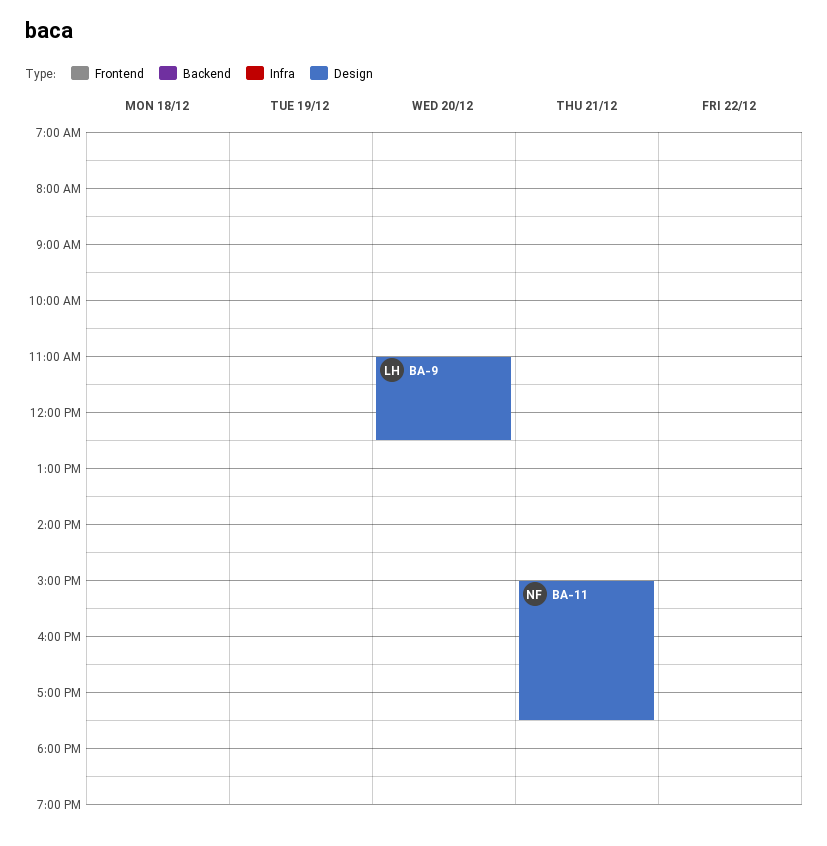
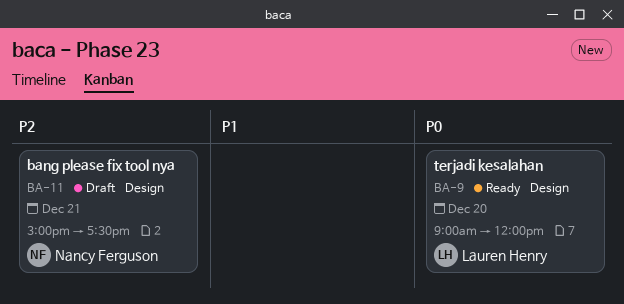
BA-9, begins: 11:00 -> 09:00
BA-9, ends: 12:30 -> 12:00

